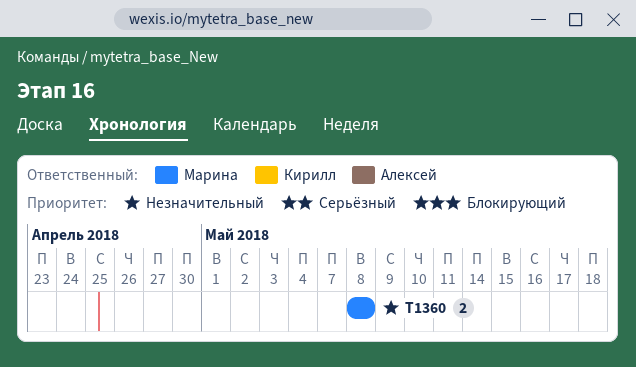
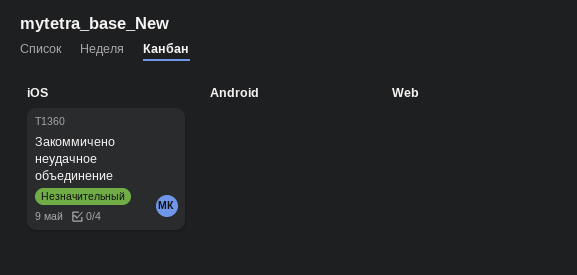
T1360, due: May 8 -> May 9

